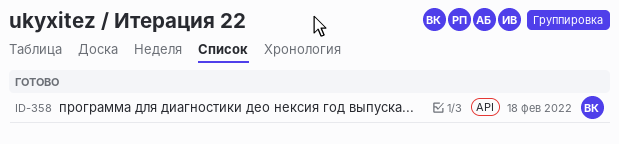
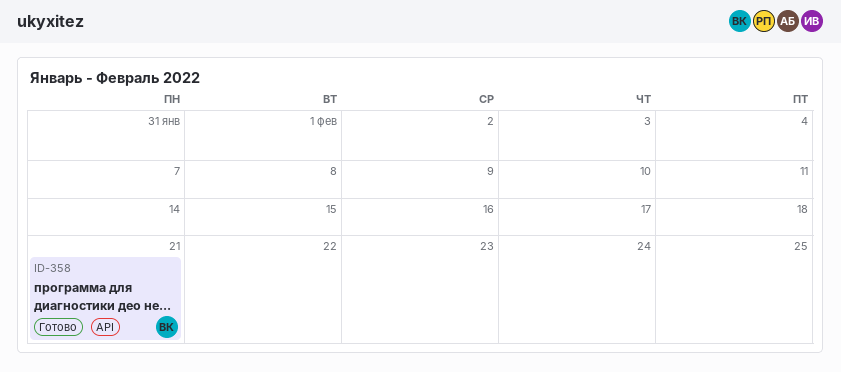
ID-358, due: Feb 18 -> Feb 21

